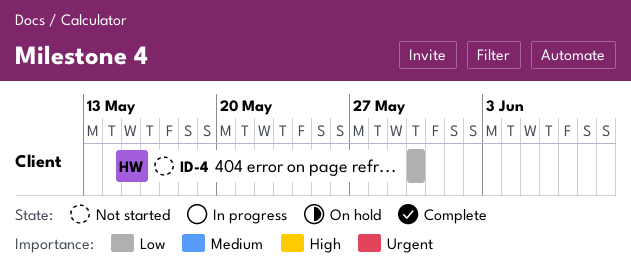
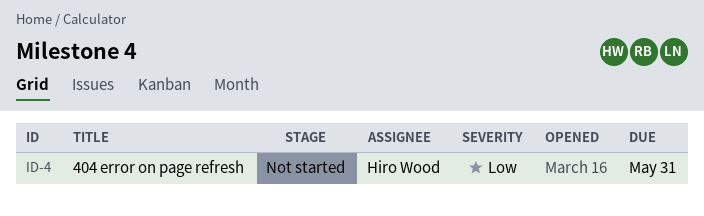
ID-4, due: May 30 -> May 31

